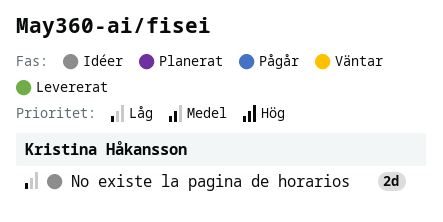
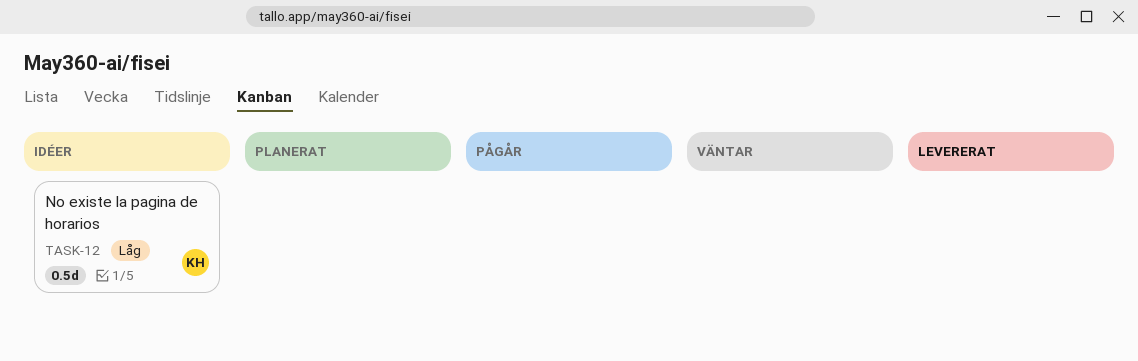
No existe la pagina de horarios, estimate: 2d -> 0.5d

